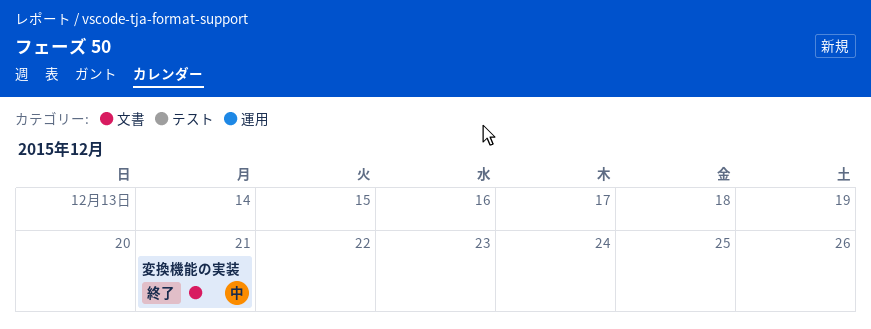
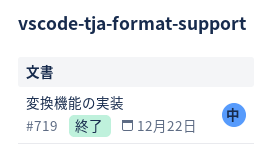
変換機能の実装, due: Dec 21 -> Dec 22

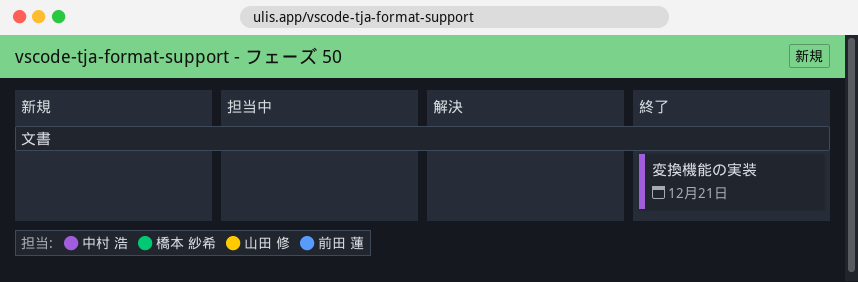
変換機能の実装, due: Dec 22 -> Dec 21

